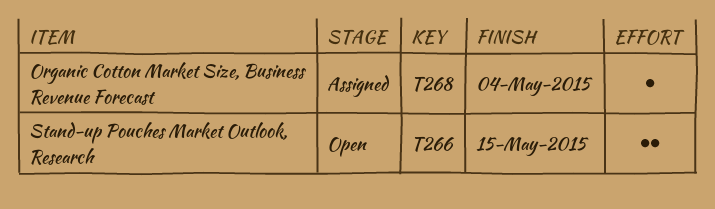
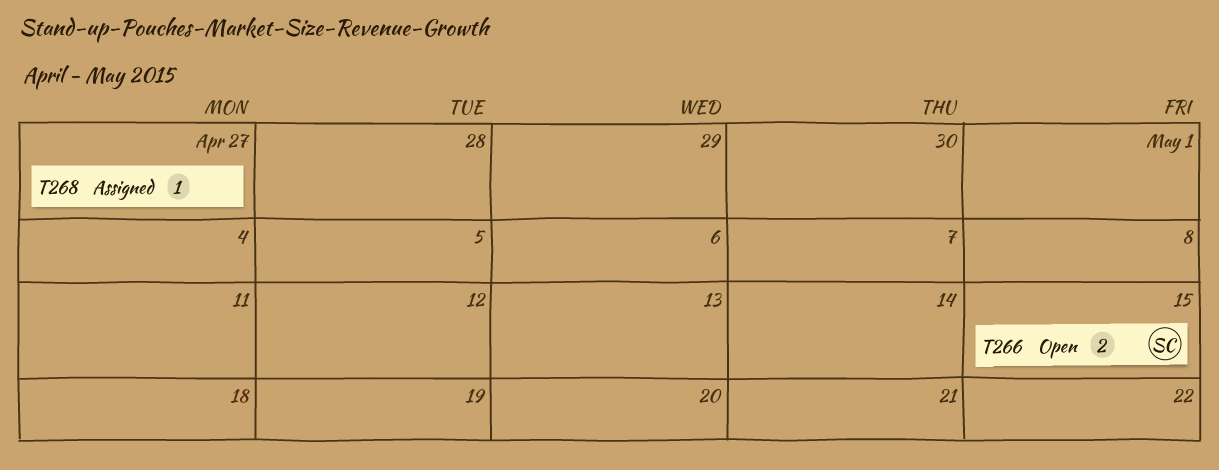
T268, due: May 4 -> Apr 27

